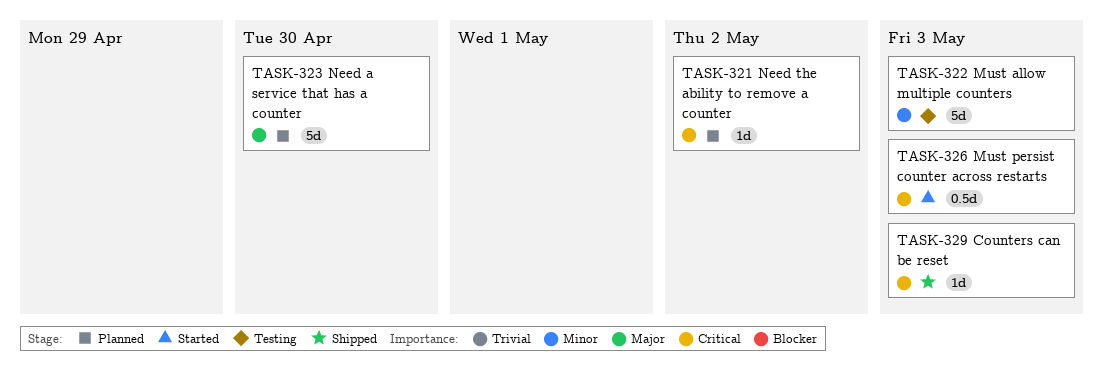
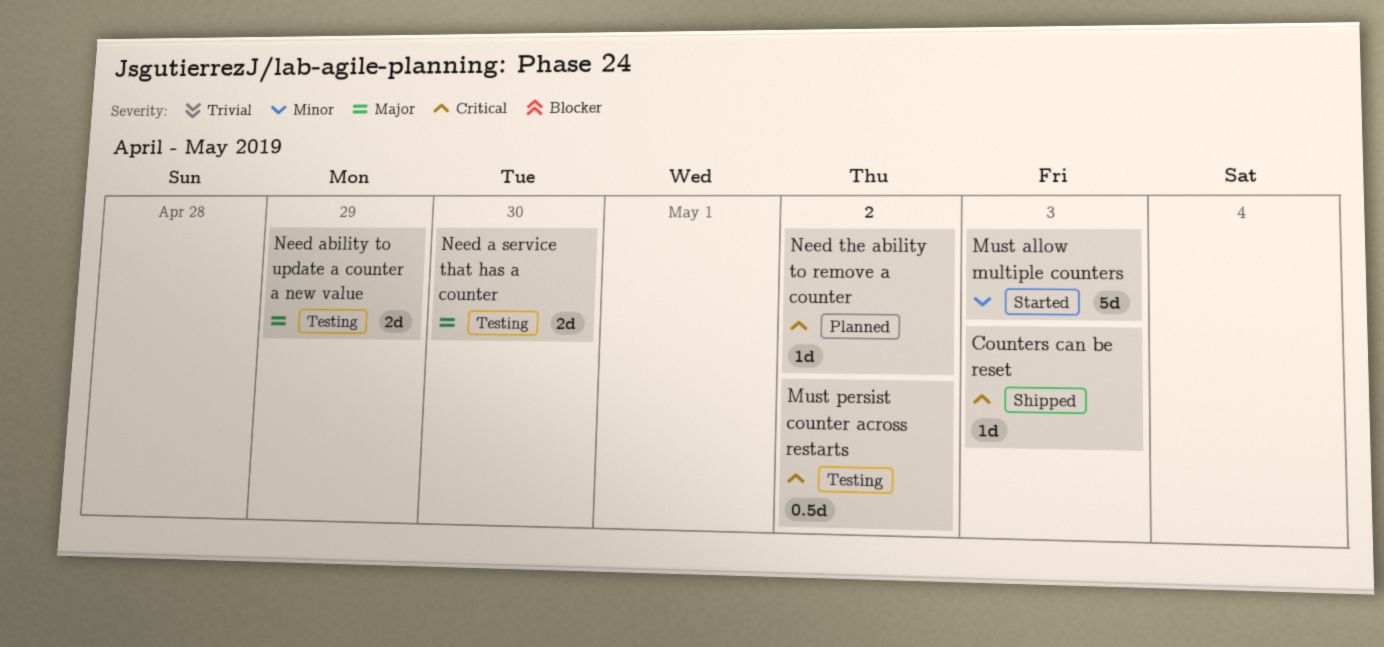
Must allow multiple counters, status: Testing -> Started
Must persist counter across restarts, status: Started -> Testing
Must persist counter across restarts, due: May 3 -> May 2
Need a service that has a counter, status: Planned -> Testing
Need a service that has a counter, estimate: 5d -> 2d
Need ability to update a counter a new value: none -> present

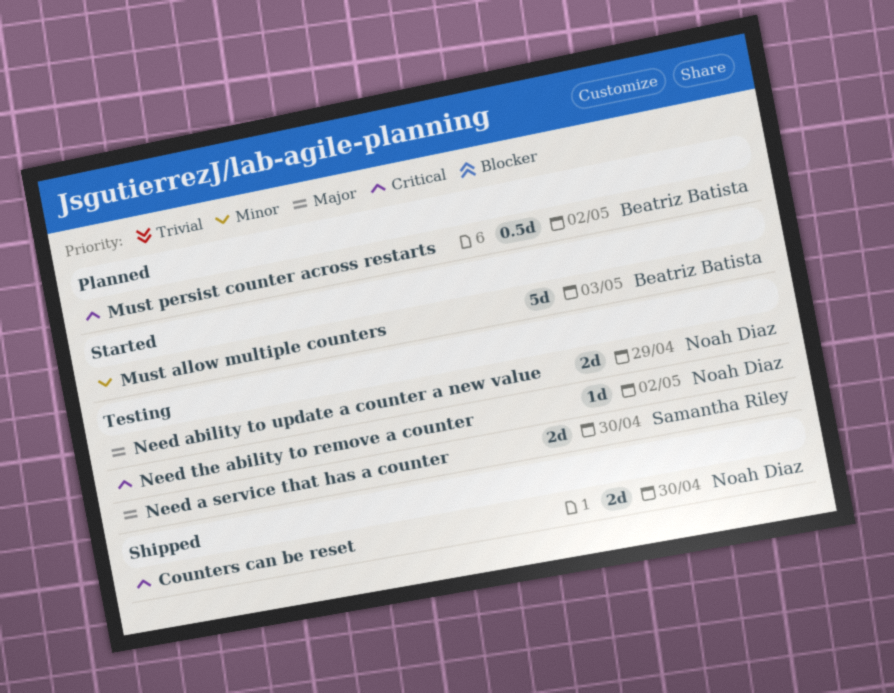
Counters can be reset, estimate: 1d -> 2d
Counters can be reset, due: May 3 -> Apr 30
Must persist counter across restarts, status: Testing -> Planned
Need the ability to remove a counter, status: Planned -> Testing

